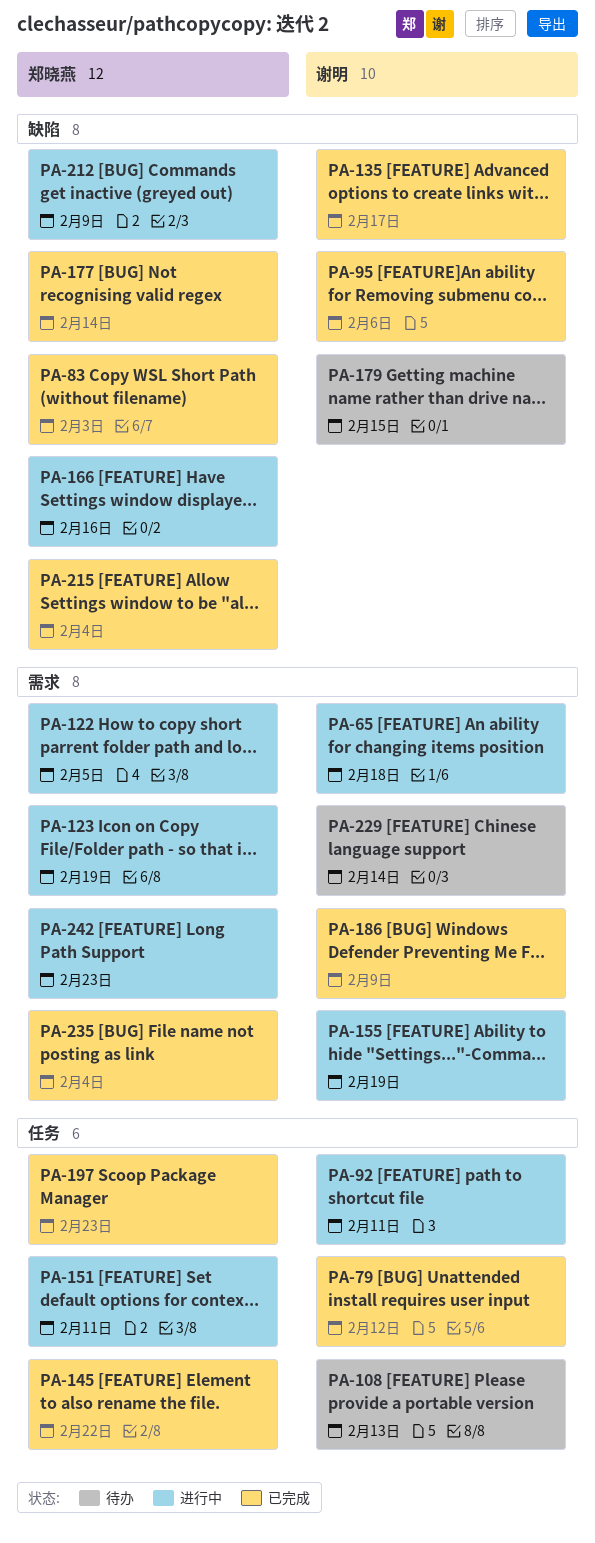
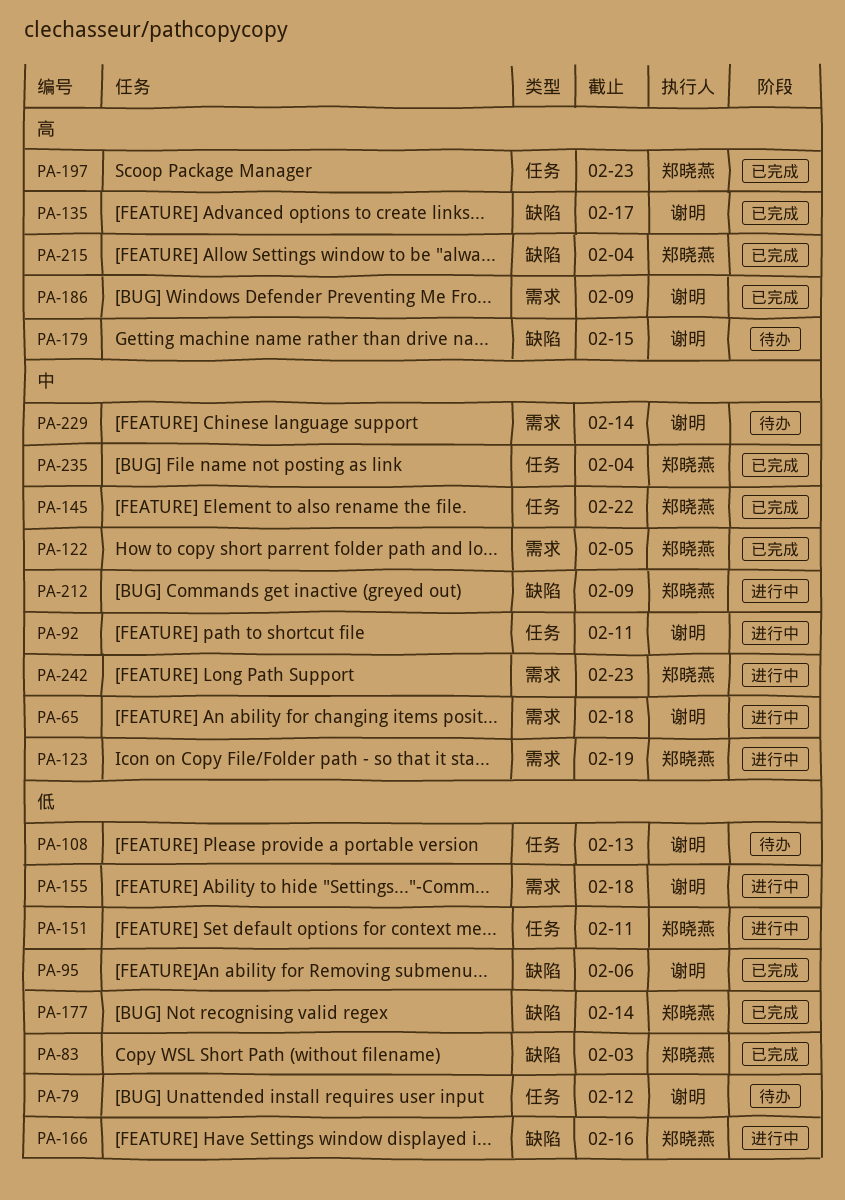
PA-79, status: 已完成 -> 待办
PA-122, status: 进行中 -> 已完成
PA-155, due: Feb 19 -> Feb 18
PA-235, label: 需求 -> 任务

